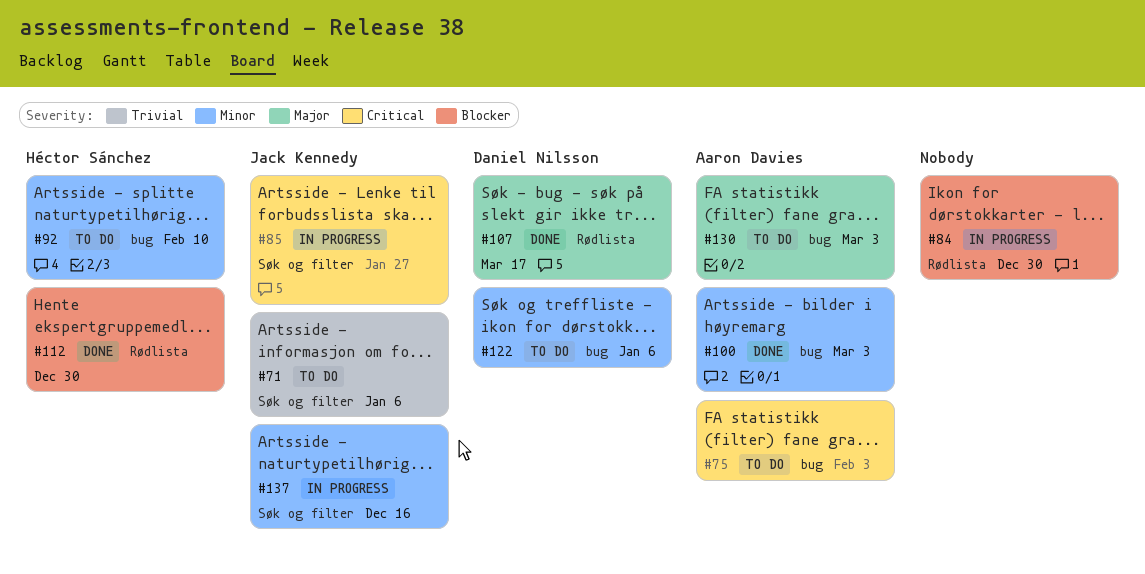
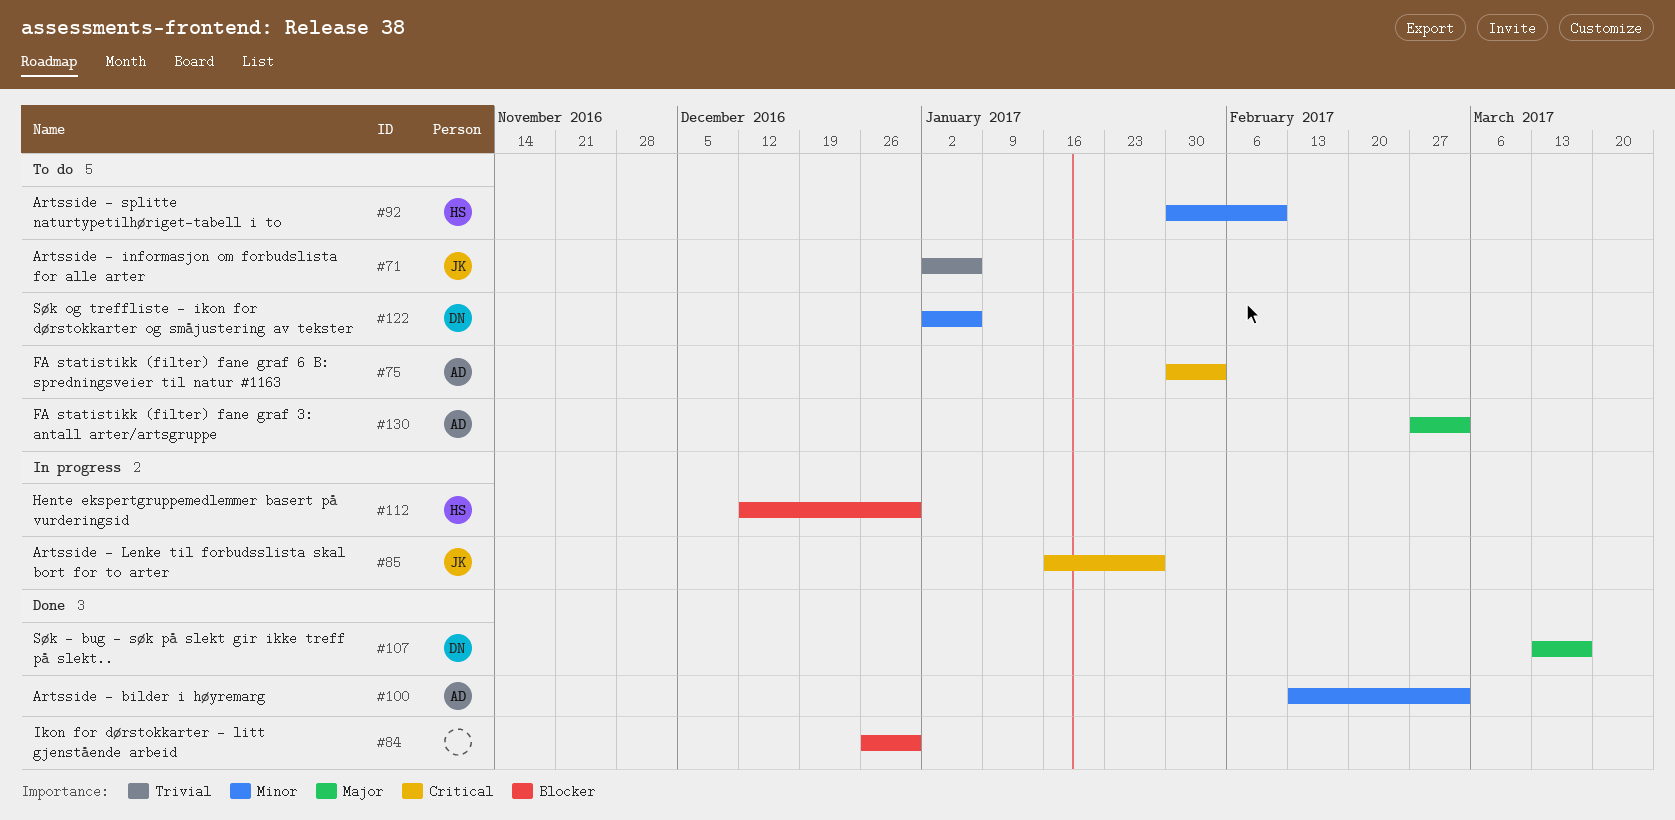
#84, status: In progress -> Done
#112, status: Done -> In progress
#137: present -> none

